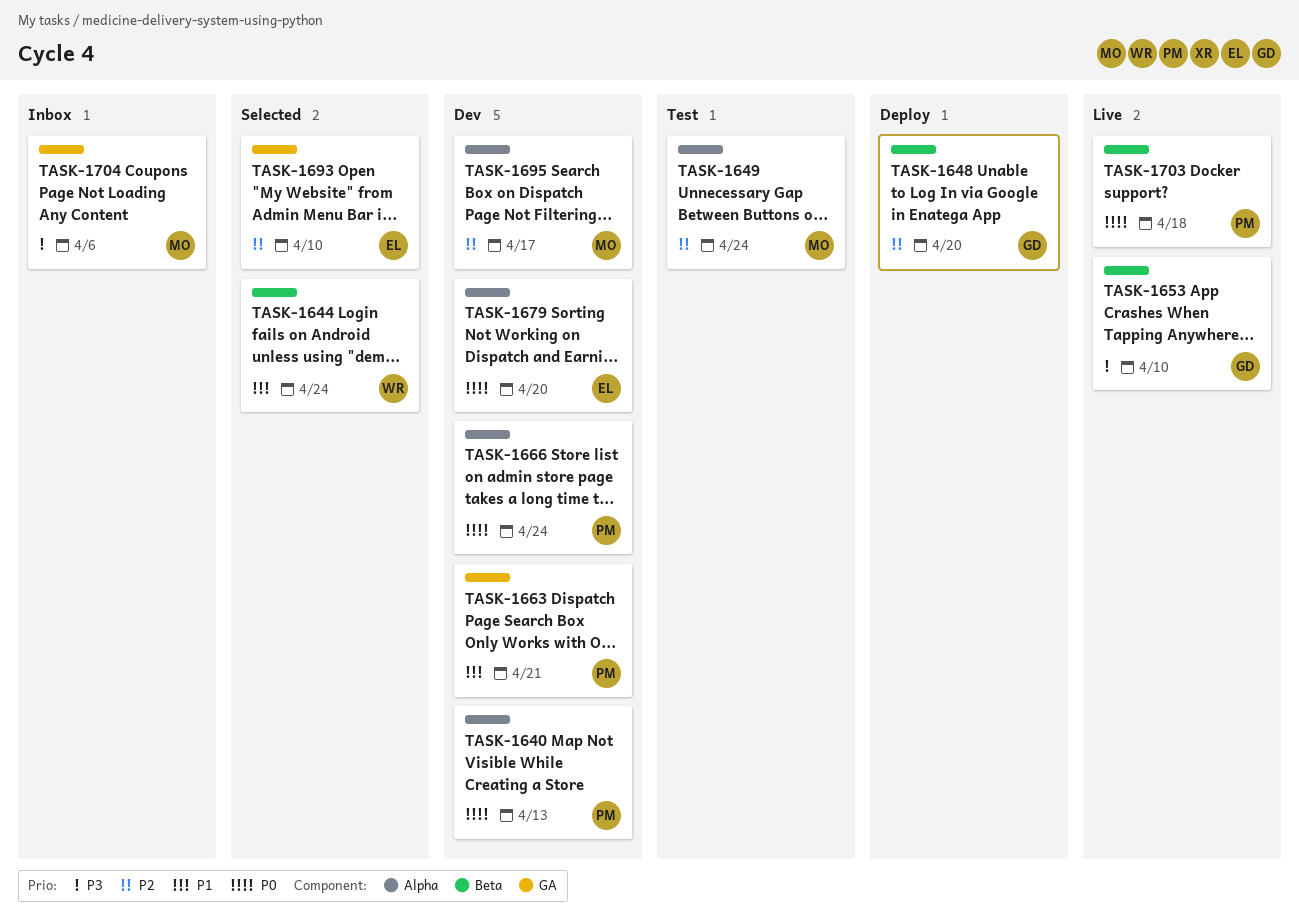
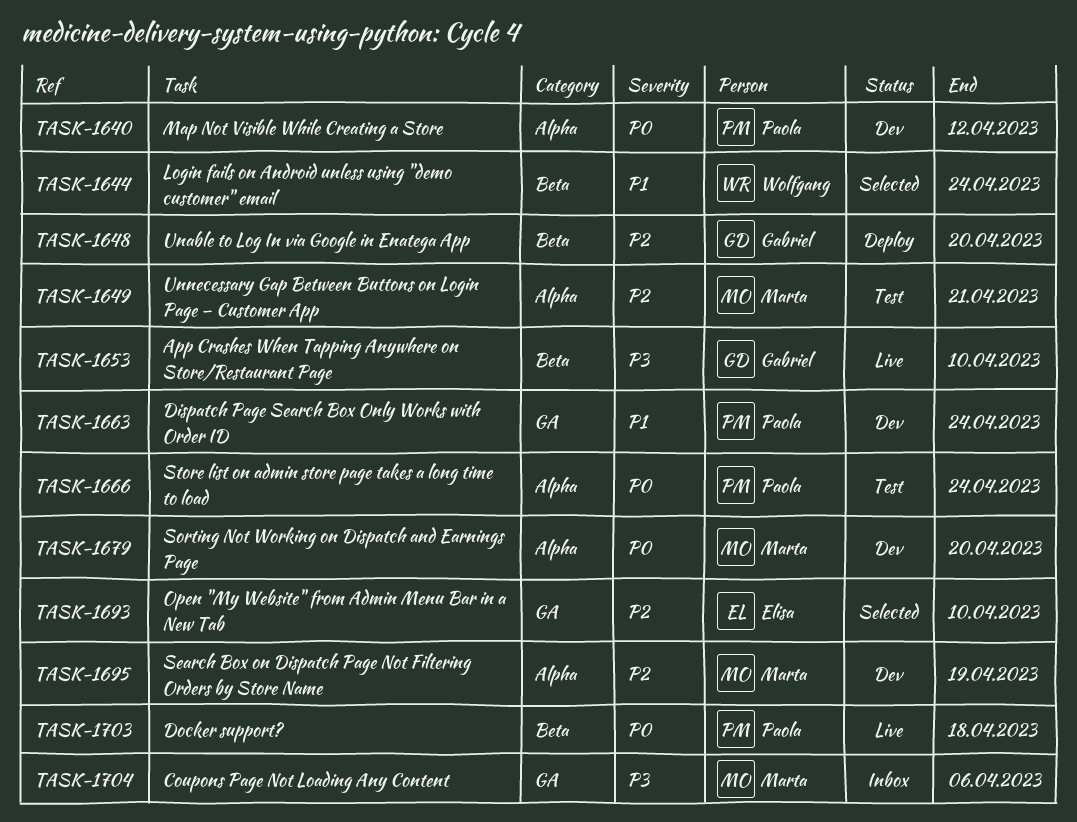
TASK-1640, due: Apr 13 -> Apr 12
TASK-1649, due: Apr 24 -> Apr 21
TASK-1663, due: Apr 21 -> Apr 24
TASK-1666, status: Dev -> Test
TASK-1679, owner: Elisa -> Marta
TASK-1695, due: Apr 17 -> Apr 19

